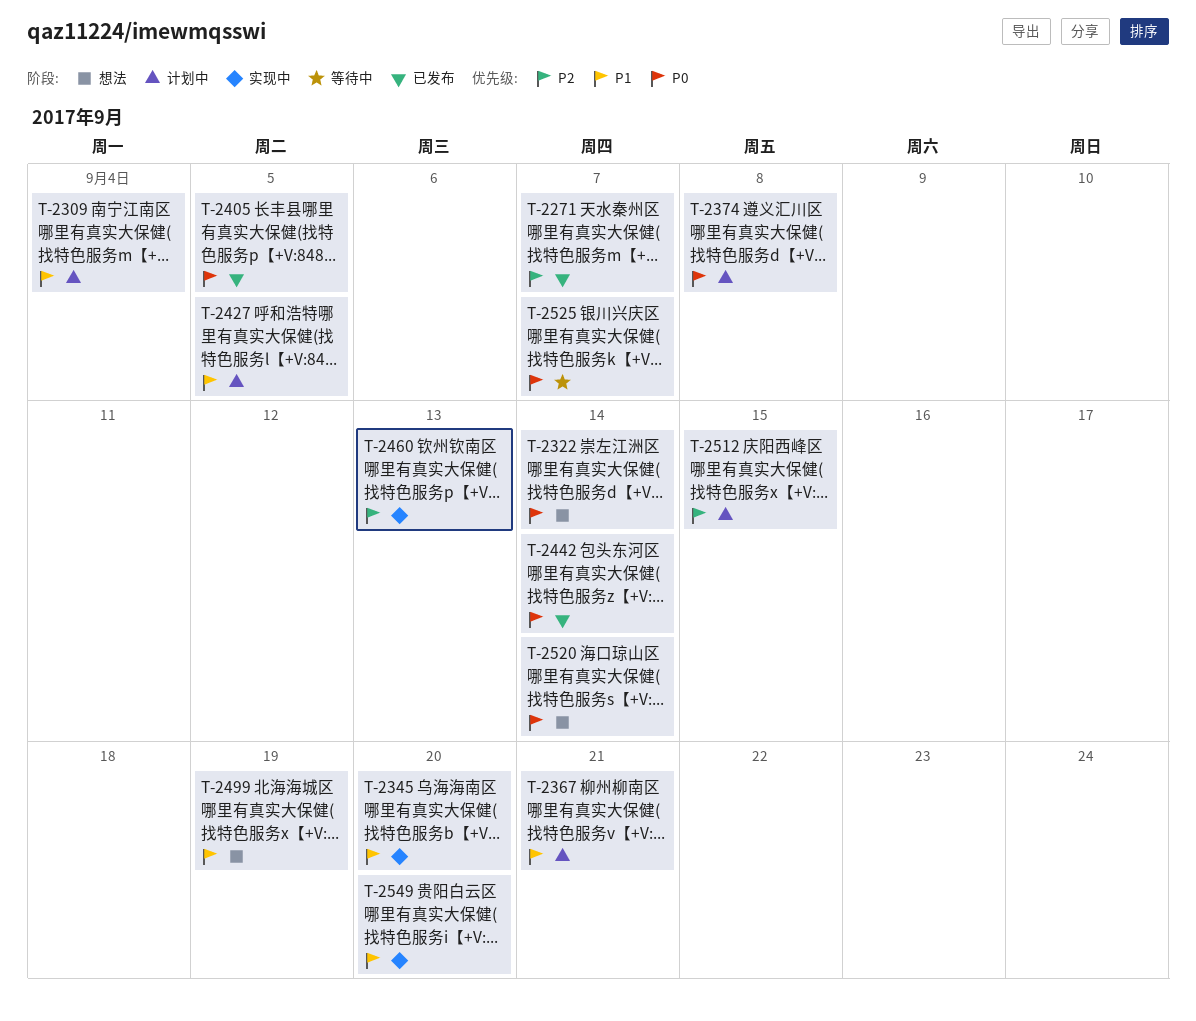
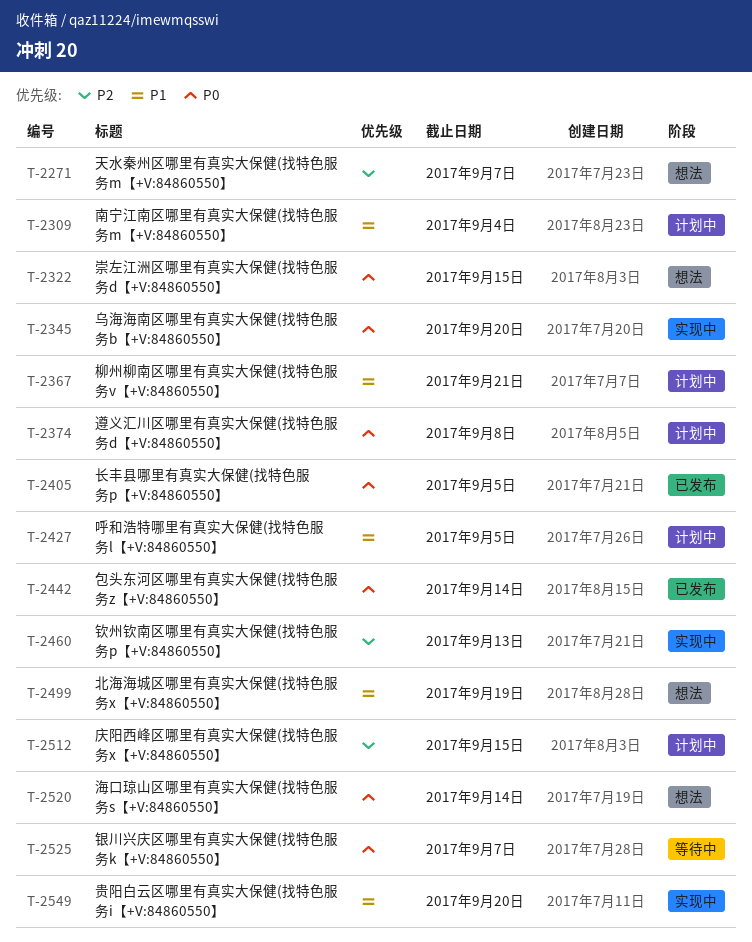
T-2271, status: 已发布 -> 想法
T-2322, due: Sep 14 -> Sep 15
T-2345, priority: P1 -> P0

